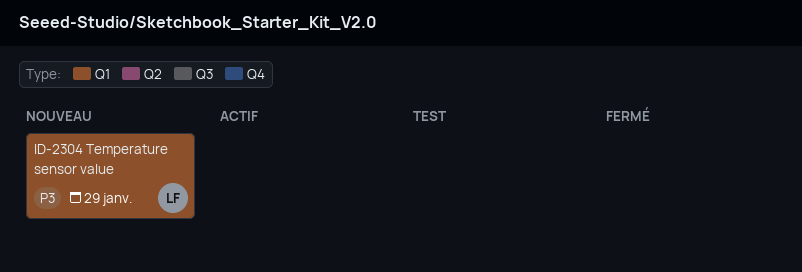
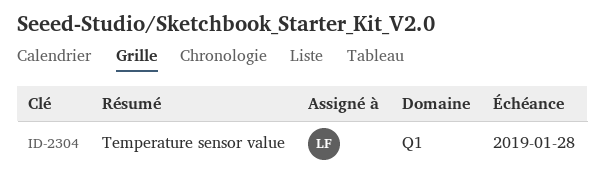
ID-2304, due: Jan 29 -> Jan 28

